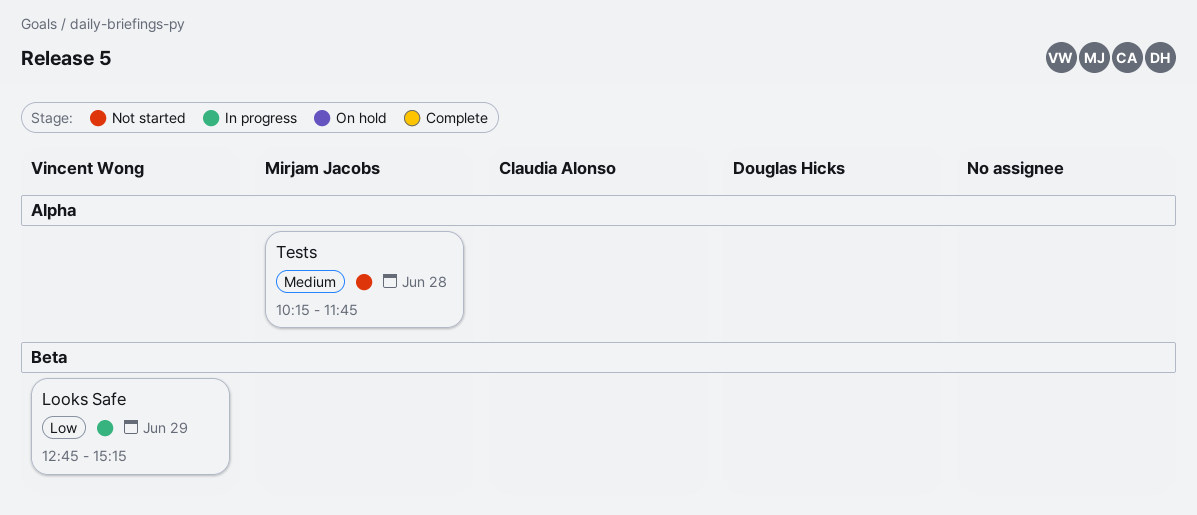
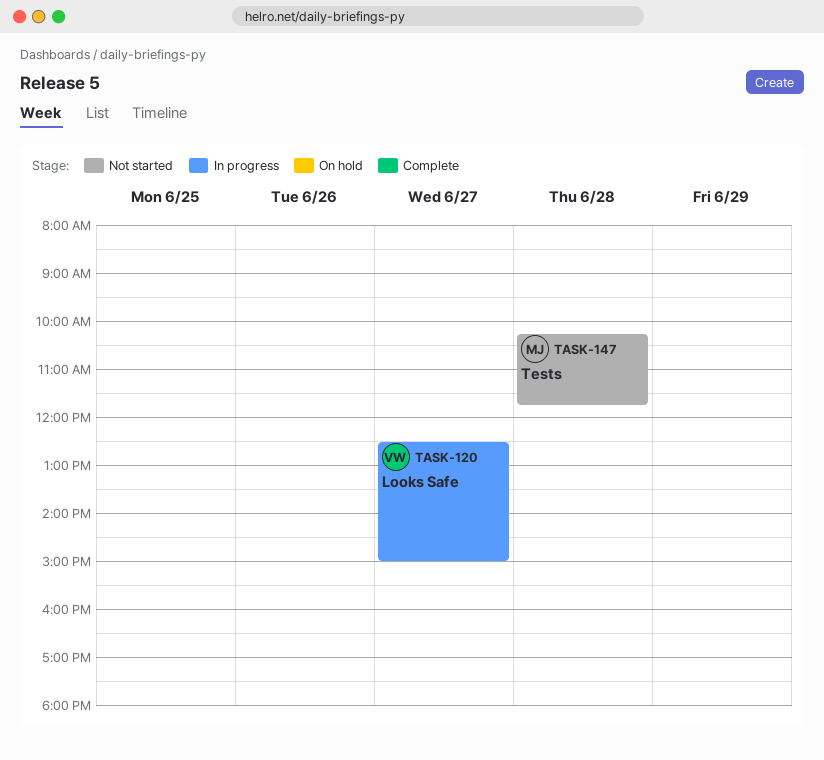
Looks Safe, day: Jun 29 -> Jun 27
Looks Safe, begins: 12:45 -> 12:30
Looks Safe, ends: 15:15 -> 15:00

